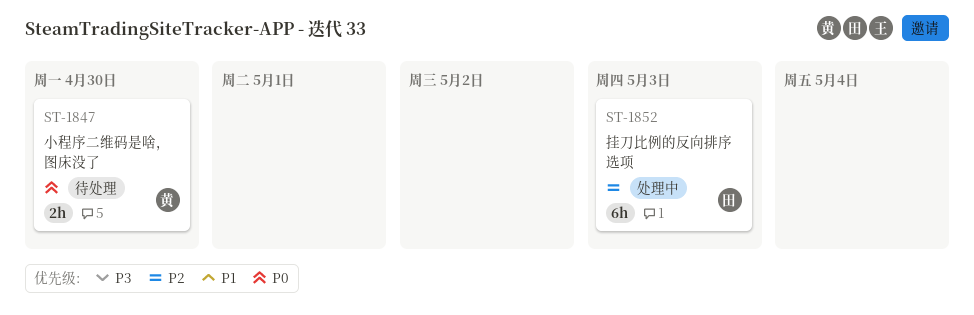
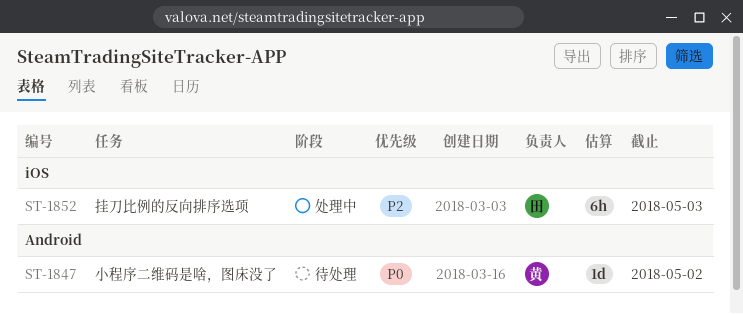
ST-1847, estimate: 2h -> 1d
ST-1847, due: Apr 30 -> May 2

